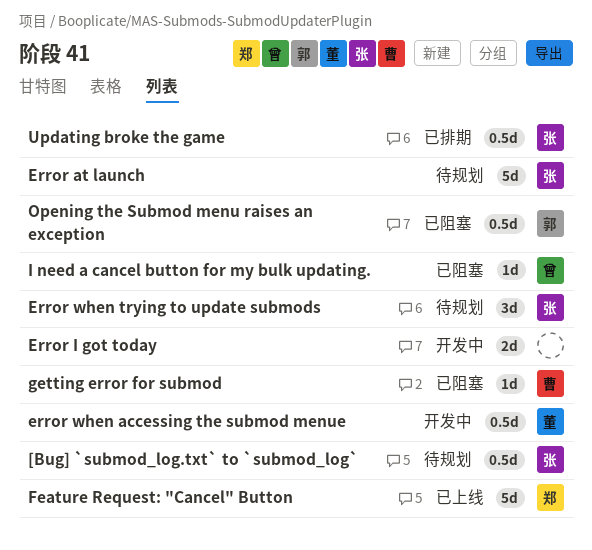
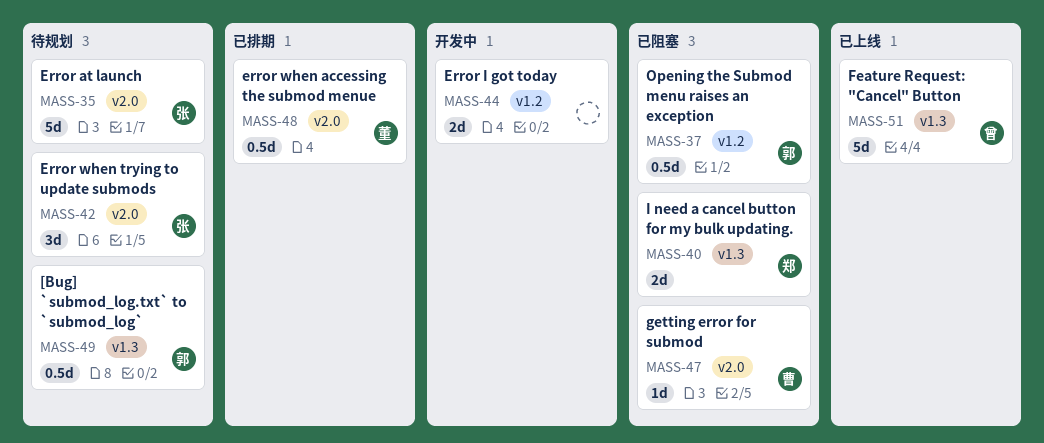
[Bug] `submod_log.txt` to `submod_log`, owner: 张 -> 郭
error when accessing the submod menue, status: 开发中 -> 已排期
Feature Request: "Cancel" Button, owner: 郑 -> 曾
I need a cancel button for my bulk updating., owner: 曾 -> 郑
I need a cancel button for my bulk updating., estimate: 1d -> 2d
Updating broke the game: present -> none

